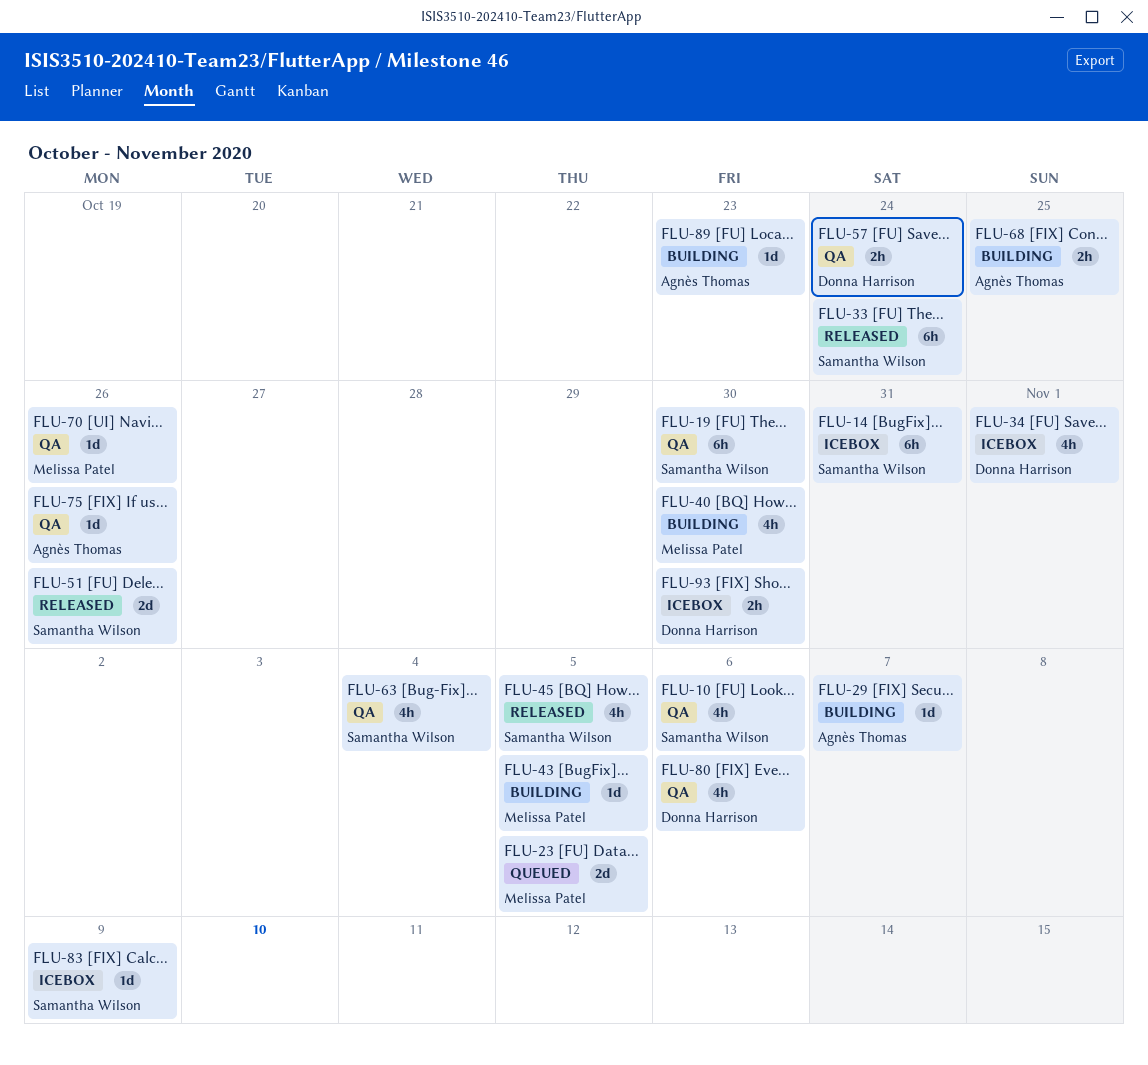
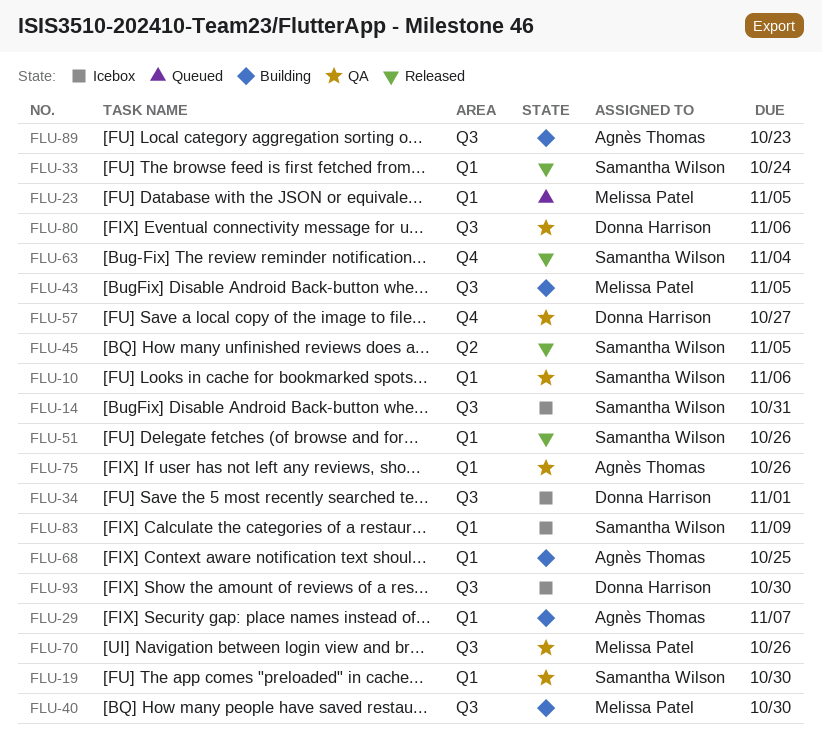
FLU-57, due: Oct 24 -> Oct 27
FLU-63, status: QA -> Released

